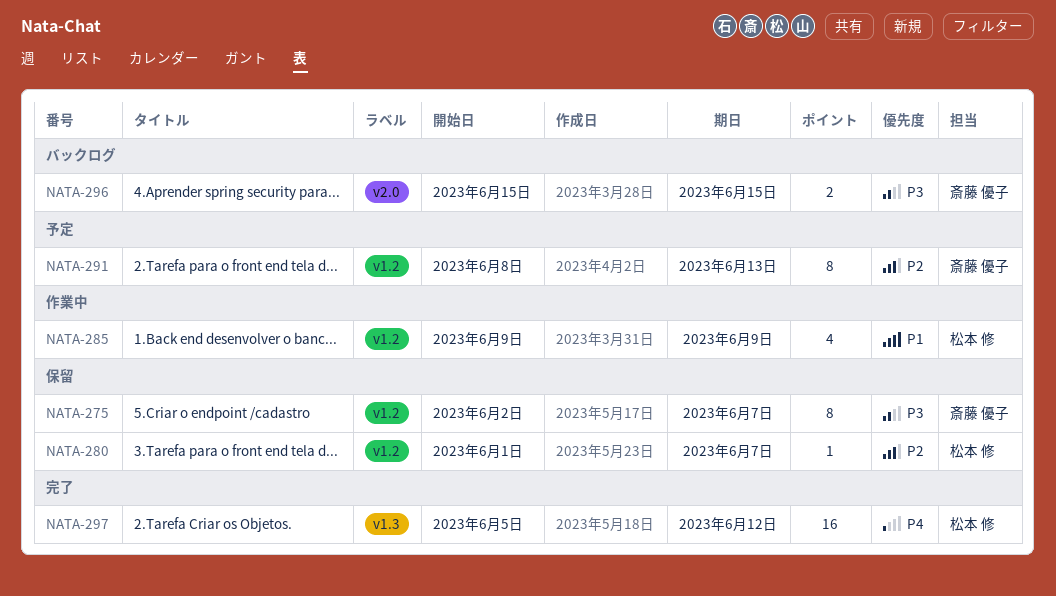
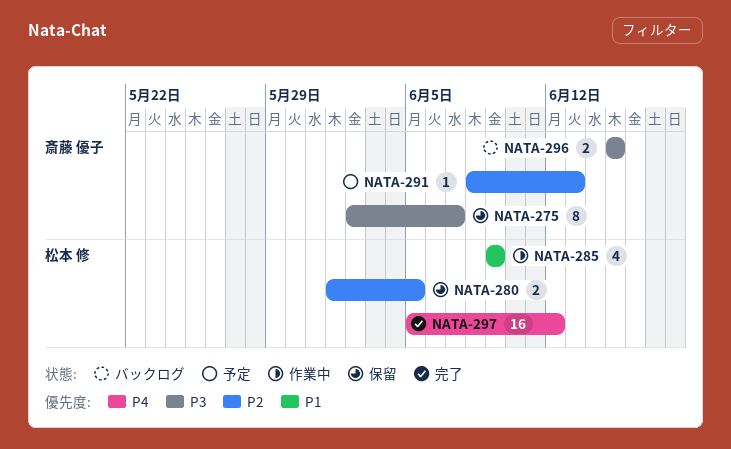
NATA-280, estimate: 1 -> 2
NATA-280, due: Jun 7 -> Jun 5
NATA-291, estimate: 8 -> 1

